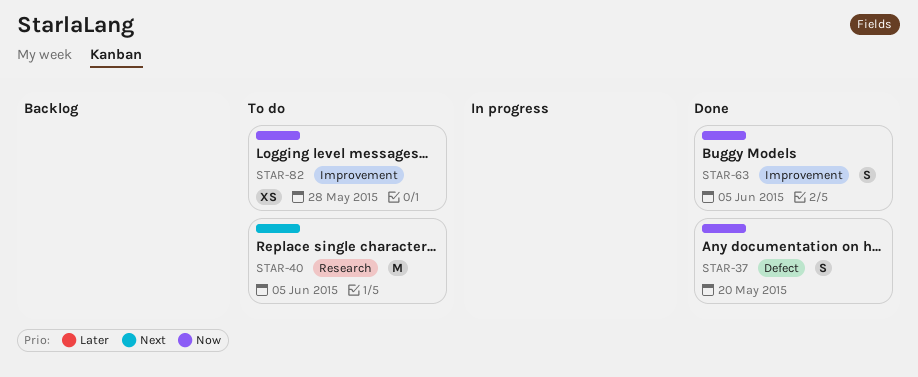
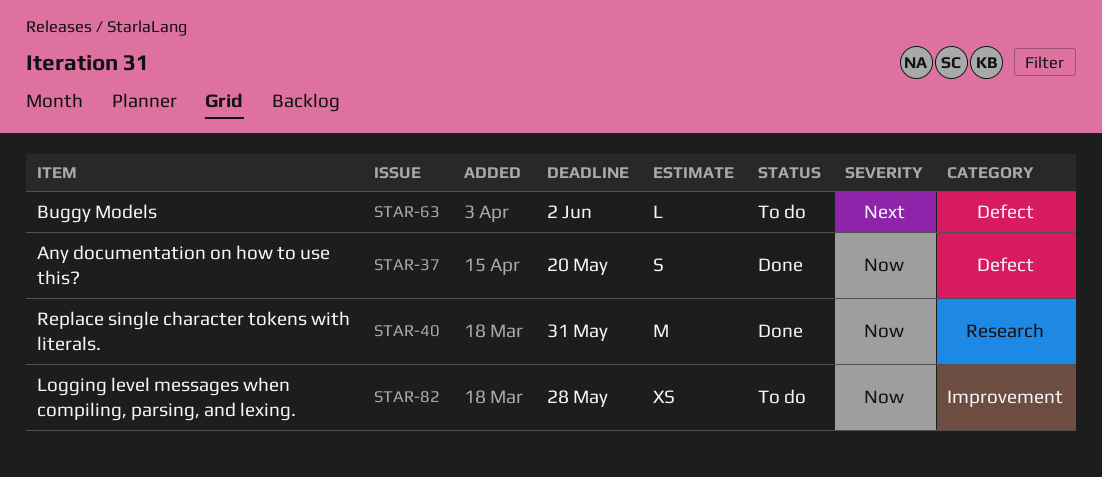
STAR-40, status: To do -> Done
STAR-40, priority: Next -> Now
STAR-40, due: Jun 5 -> May 31
STAR-63, status: Done -> To do
STAR-63, priority: Now -> Next
STAR-63, label: Improvement -> Defect
STAR-63, estimate: S -> L
STAR-63, due: Jun 5 -> Jun 2

